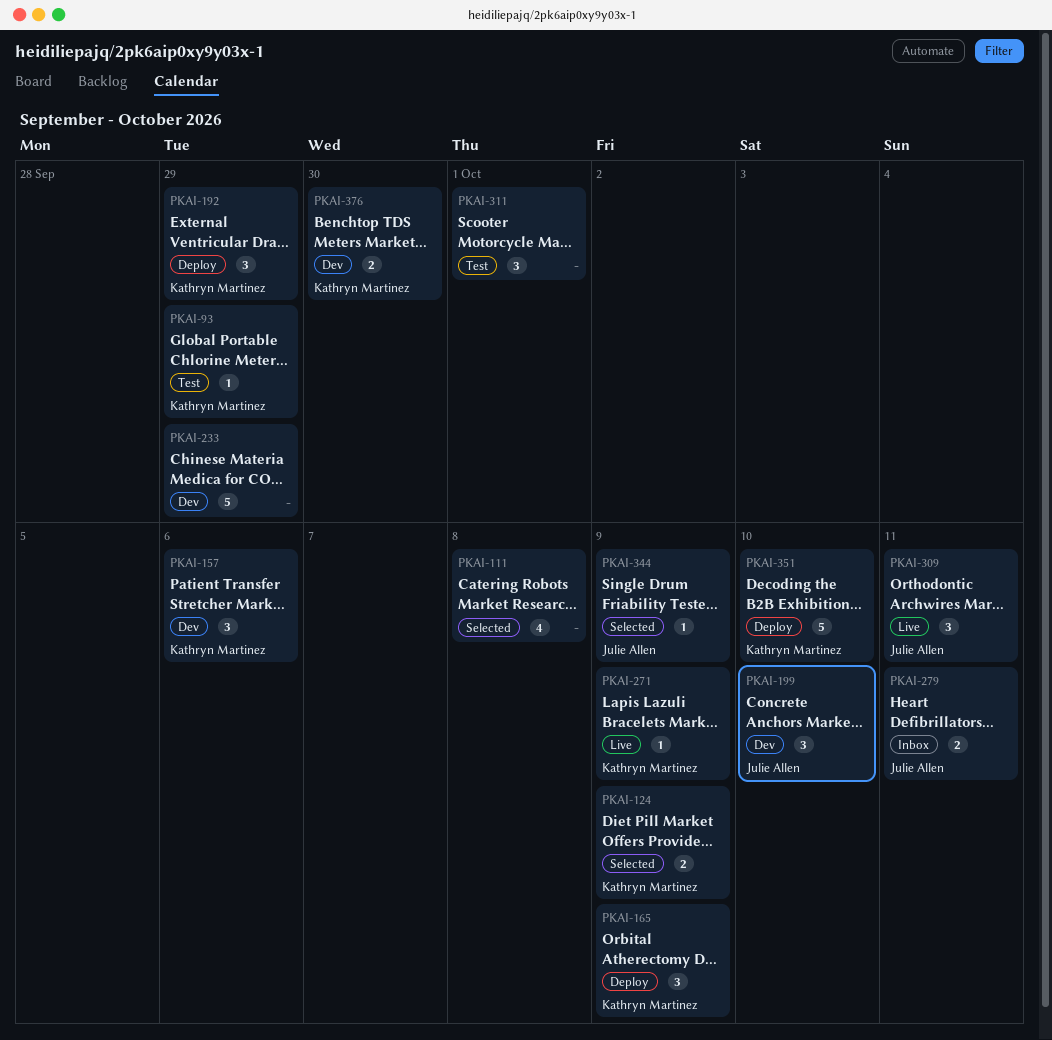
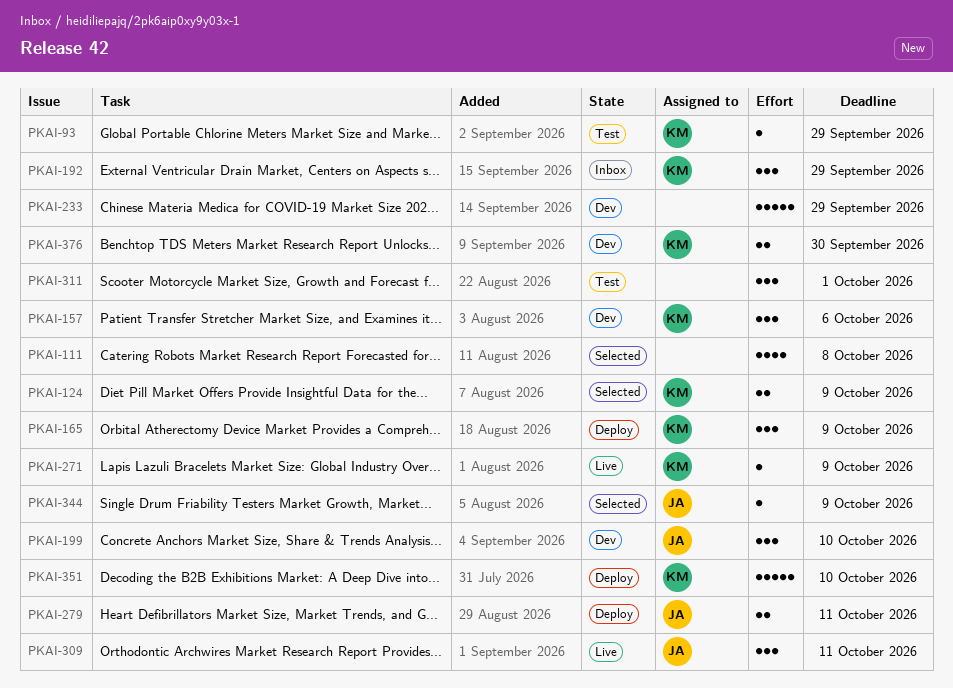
PKAI-192, status: Deploy -> Inbox
PKAI-279, status: Inbox -> Deploy

